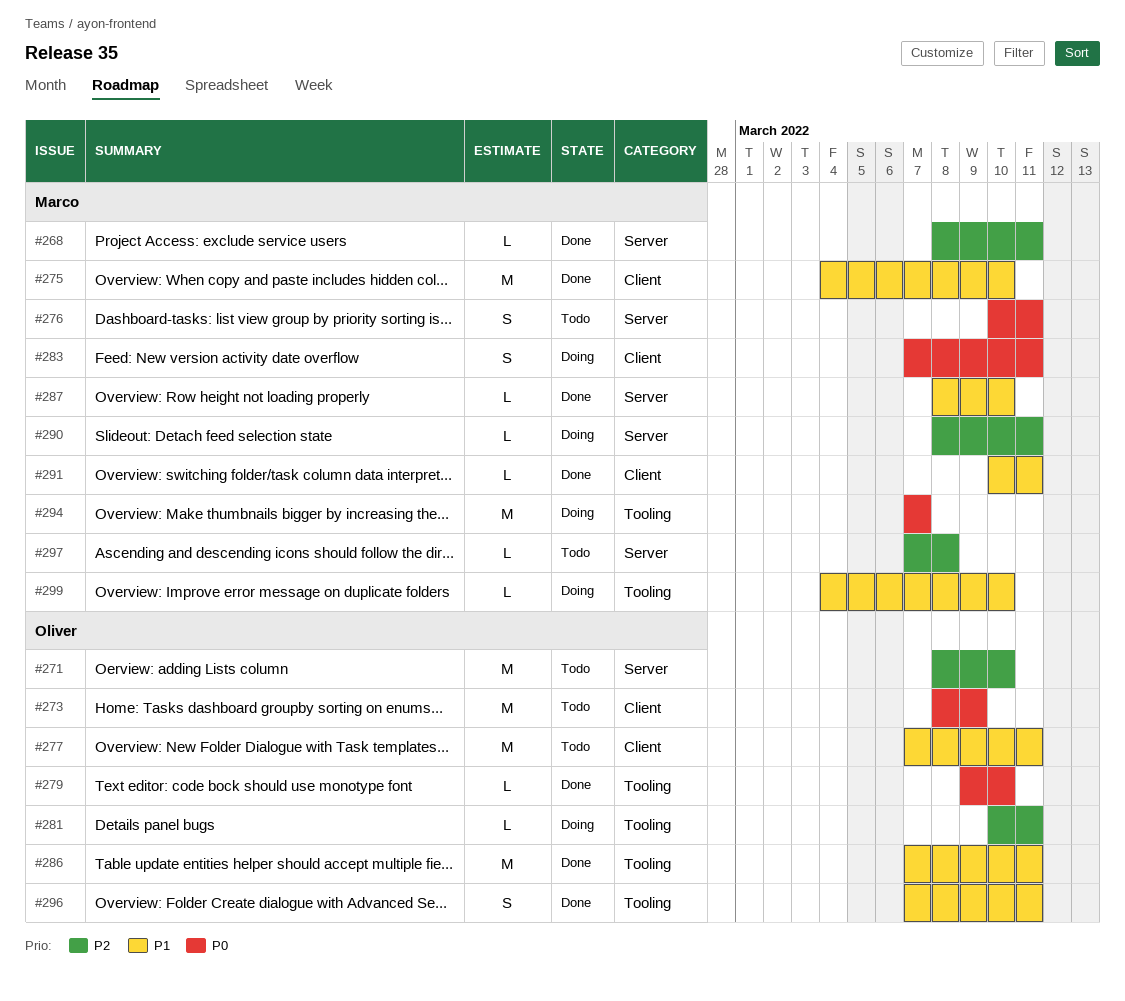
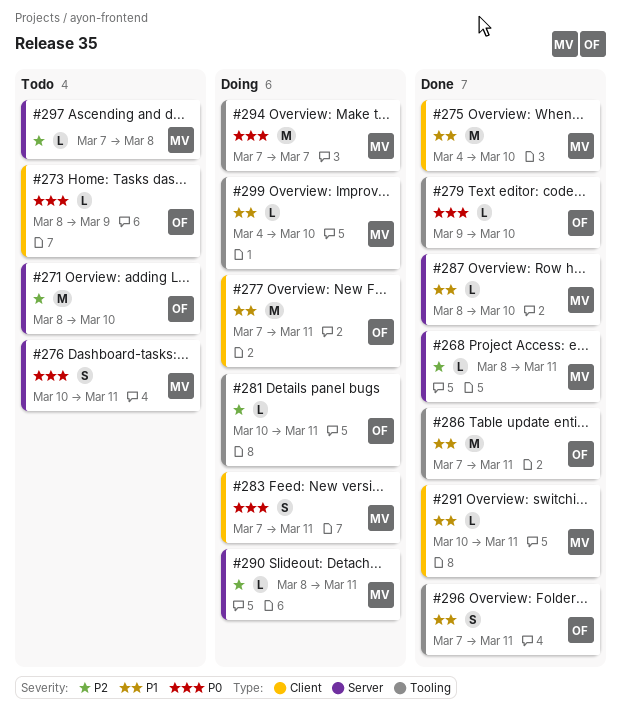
#273, estimate: M -> L
#277, status: Todo -> Doing

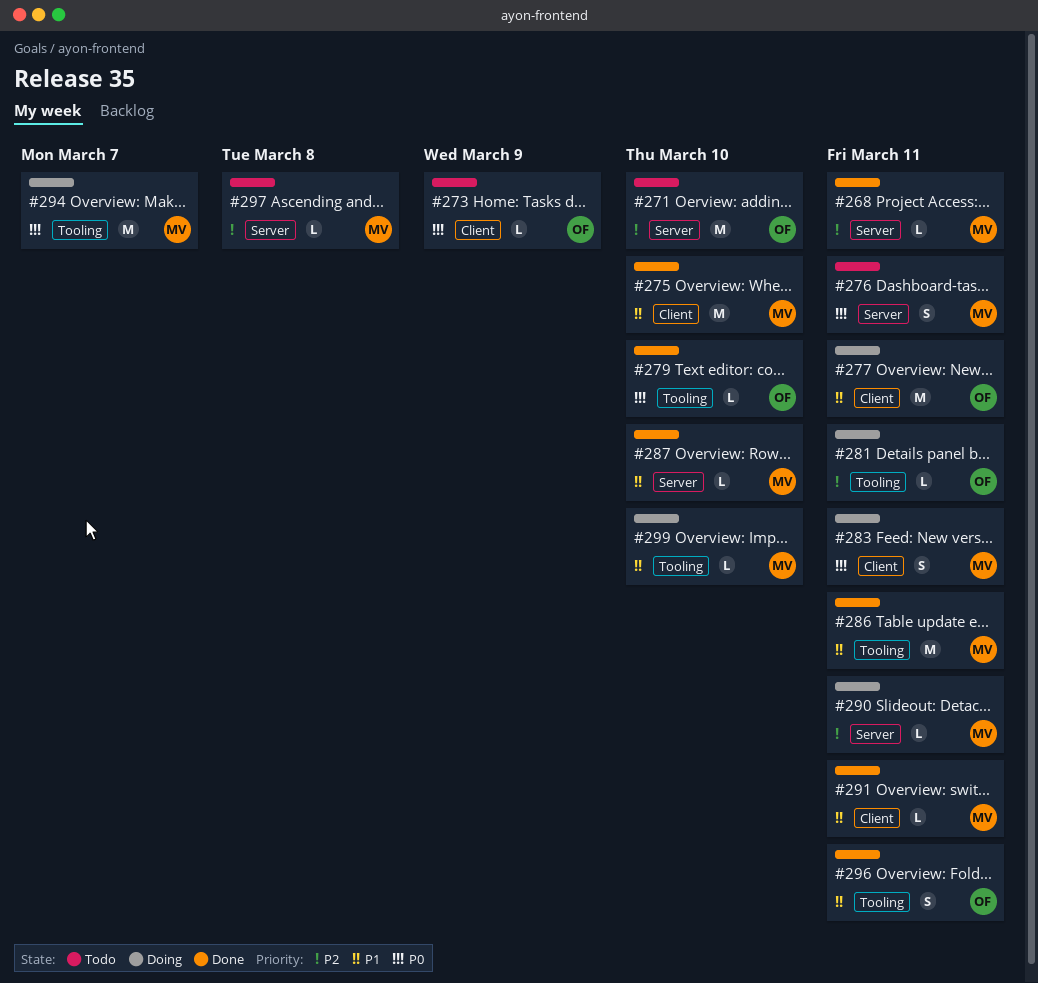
#286, owner: OF -> MV

